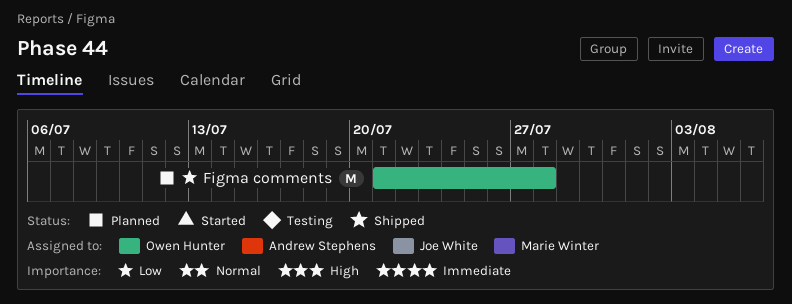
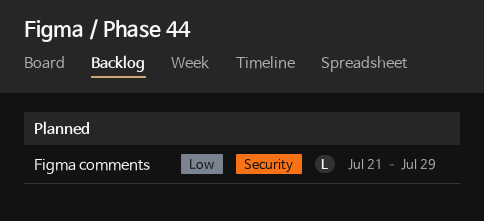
Figma comments, estimate: M -> L
Figma comments, due: Jul 28 -> Jul 29

